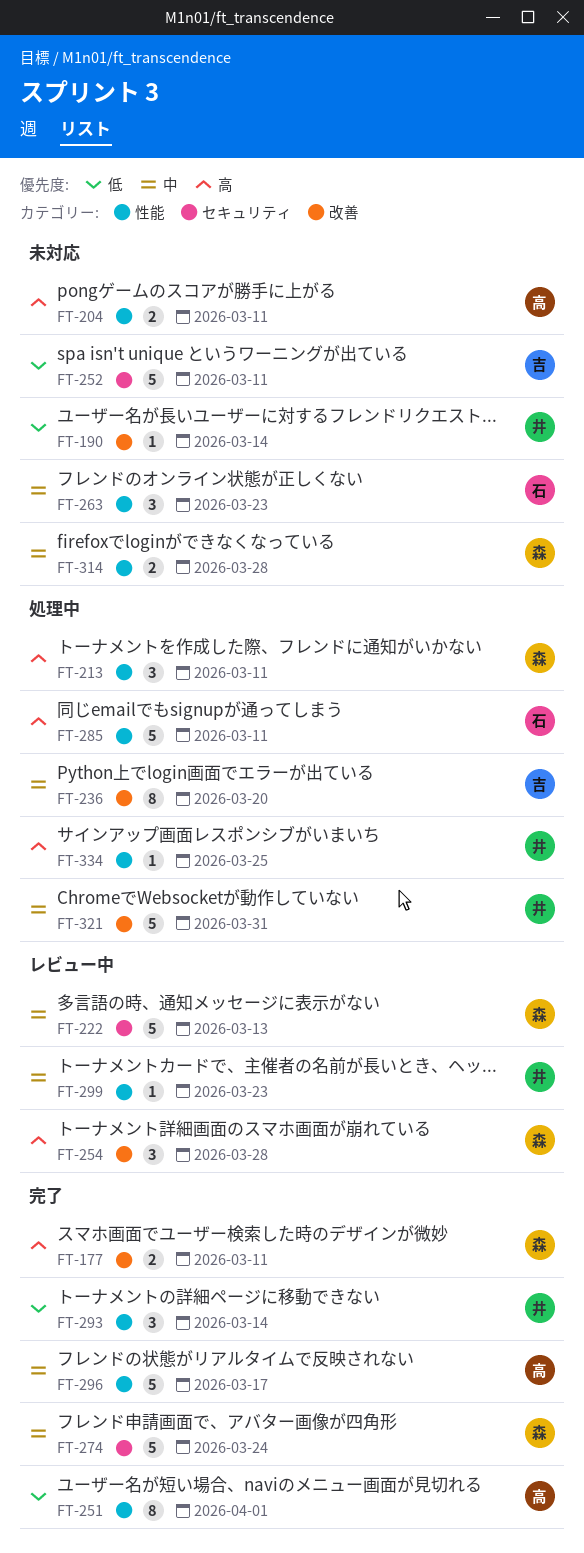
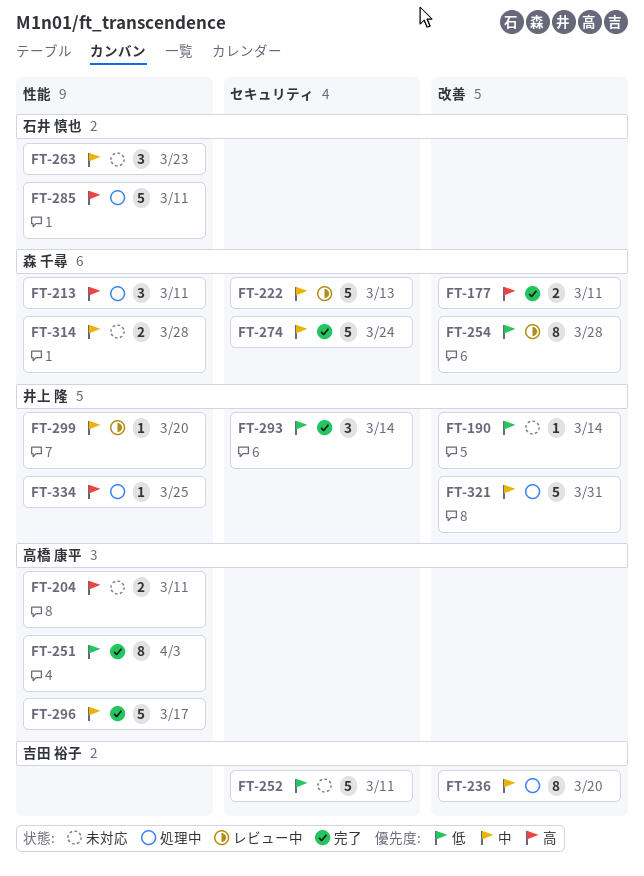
FT-251, due: Apr 1 -> Apr 3
FT-254, priority: 高 -> 低
FT-254, estimate: 3 -> 8
FT-293, label: 性能 -> セキュリティ
FT-299, due: Mar 23 -> Mar 20

